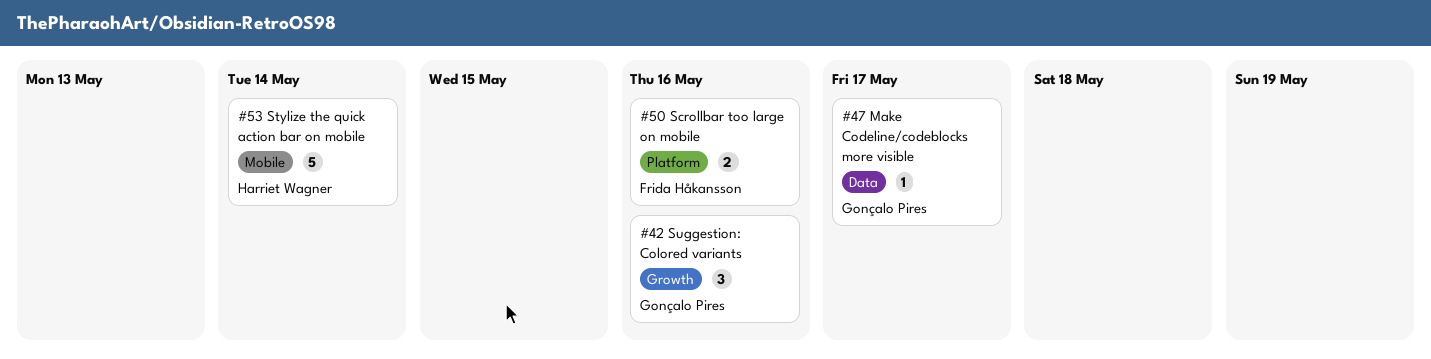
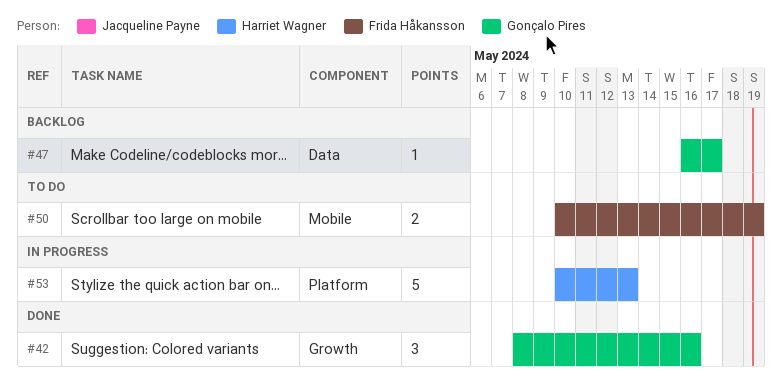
#50, label: Platform -> Mobile
#50, due: May 16 -> May 19
#53, label: Mobile -> Platform
#53, due: May 14 -> May 13

